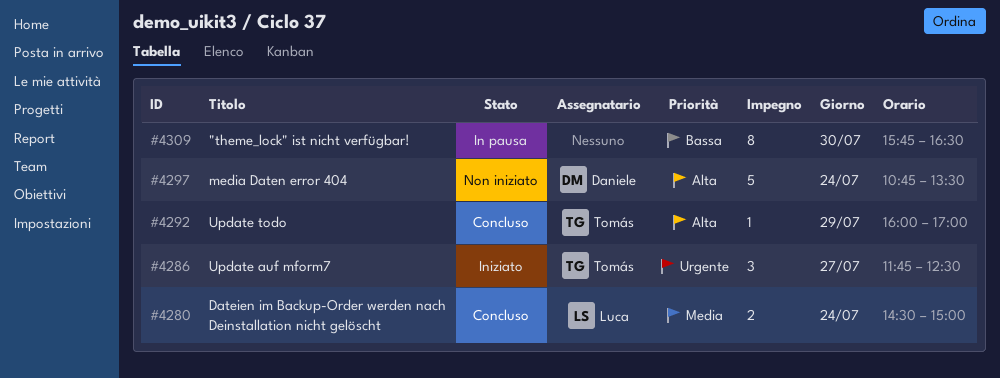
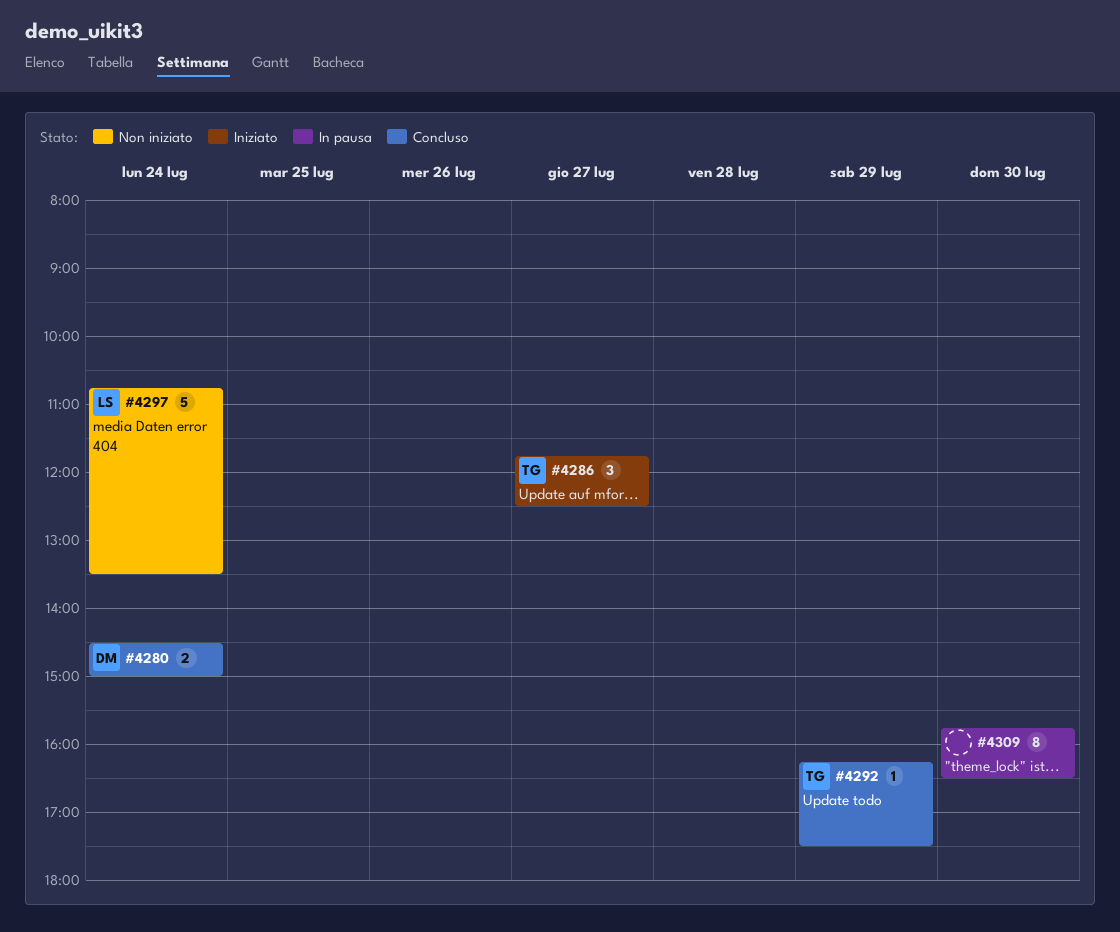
#4280, owner: Luca -> Daniele
#4292, begins: 16:00 -> 16:15
#4292, ends: 17:00 -> 17:30
#4297, owner: Daniele -> Luca

